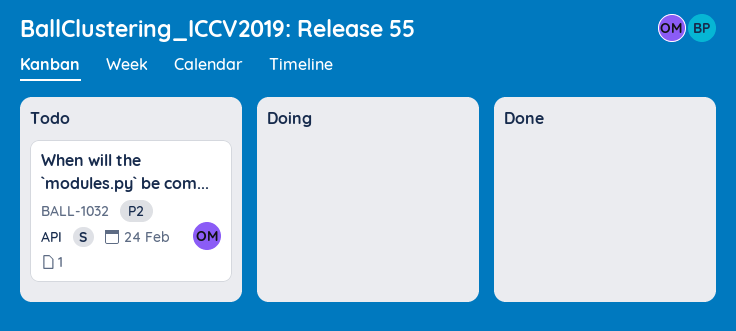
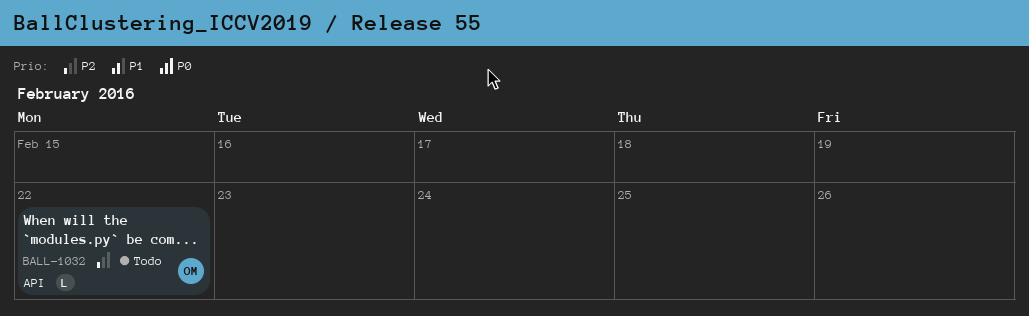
BALL-1032, estimate: S -> L
BALL-1032, due: Feb 24 -> Feb 22

